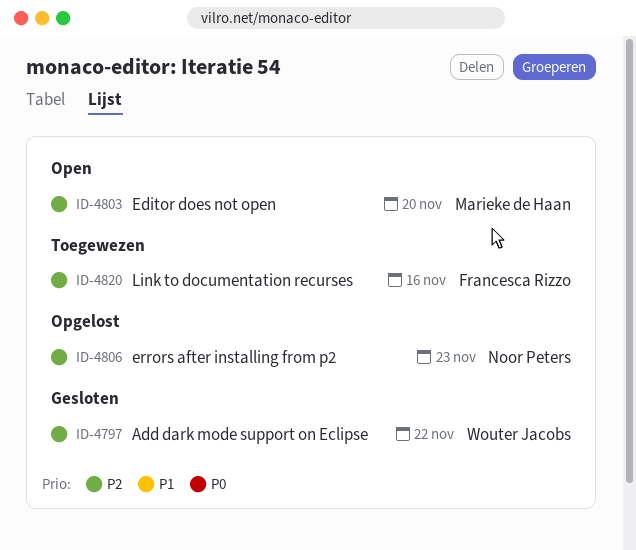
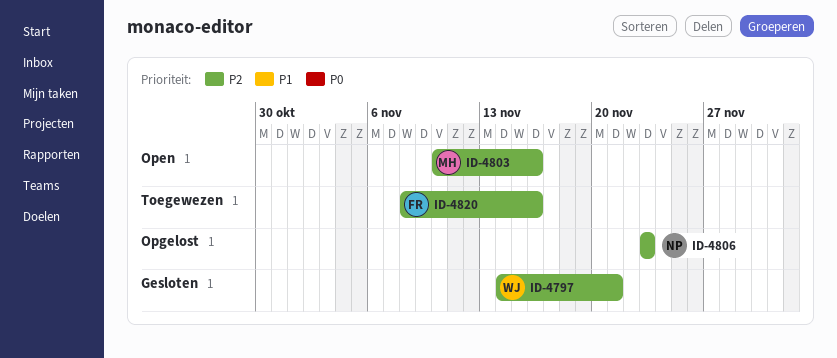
ID-4797, due: Nov 22 -> Nov 21
ID-4803, due: Nov 20 -> Nov 16

